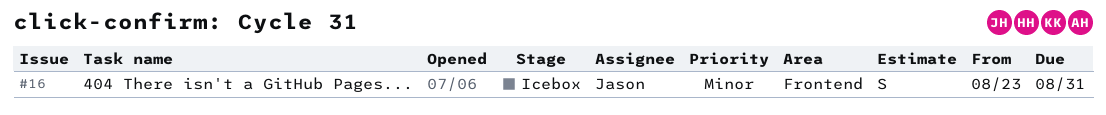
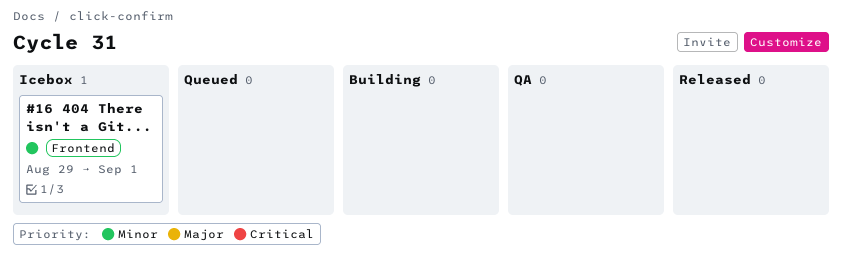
#16, start: Aug 23 -> Aug 29
#16, due: Aug 31 -> Sep 1

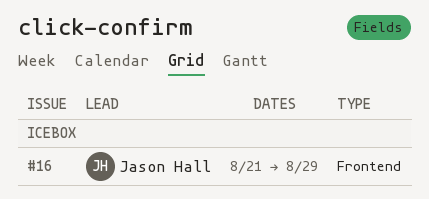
#16, start: Aug 29 -> Aug 21
#16, due: Sep 1 -> Aug 29

